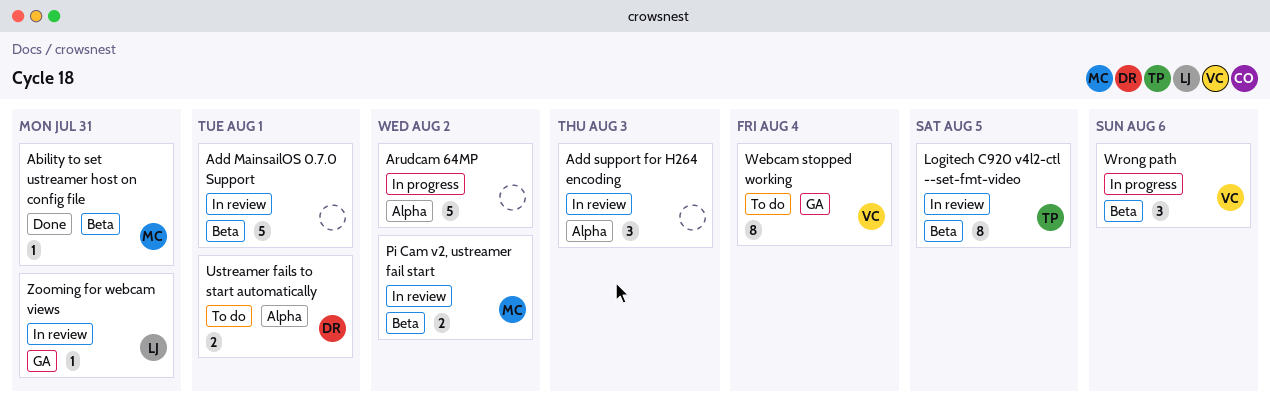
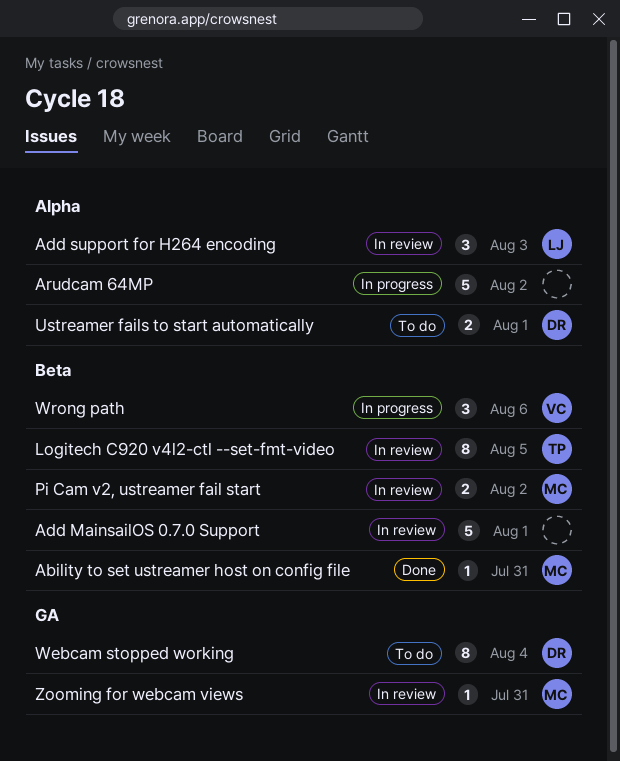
Add support for H264 encoding, owner: none -> LJ
Webcam stopped working, owner: VC -> DR
Zooming for webcam views, owner: LJ -> MC

